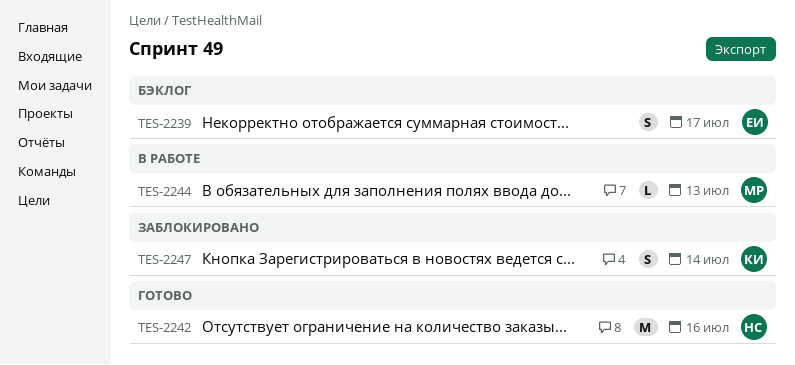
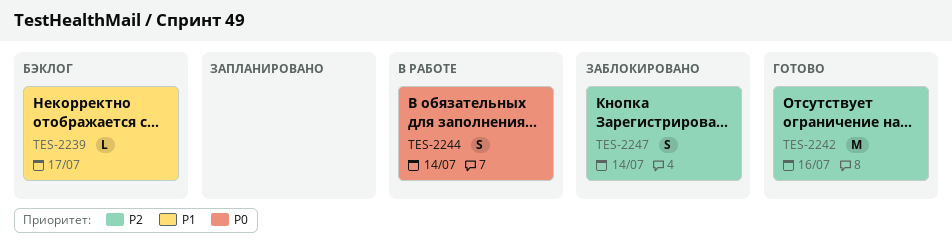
TES-2239, estimate: S -> L
TES-2244, estimate: L -> S
TES-2244, due: Jul 13 -> Jul 14

